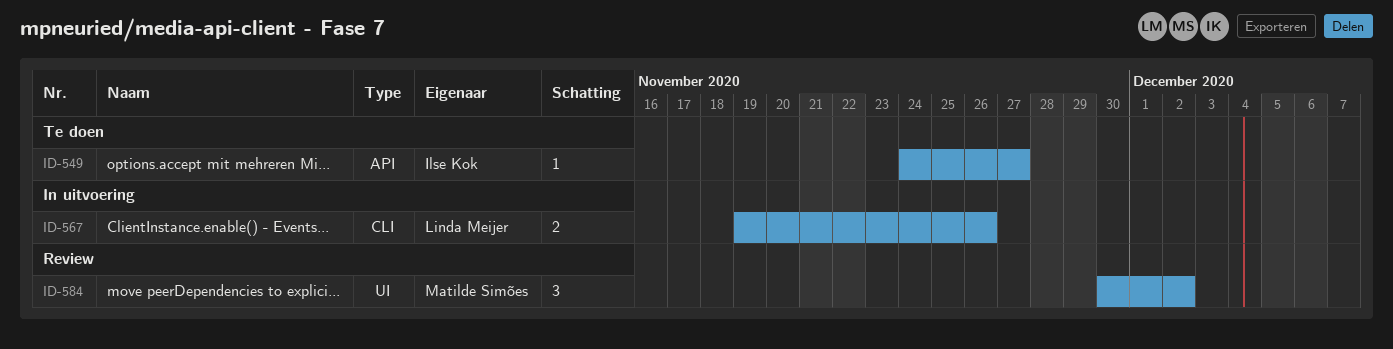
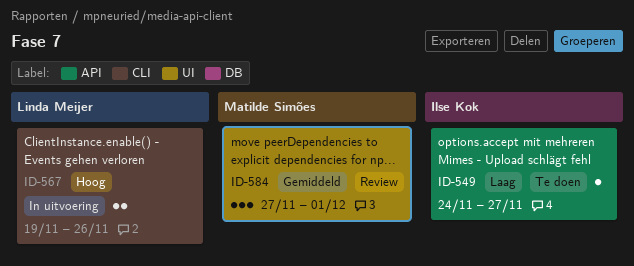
ID-584, start: Nov 30 -> Nov 27
ID-584, due: Dec 2 -> Dec 1

